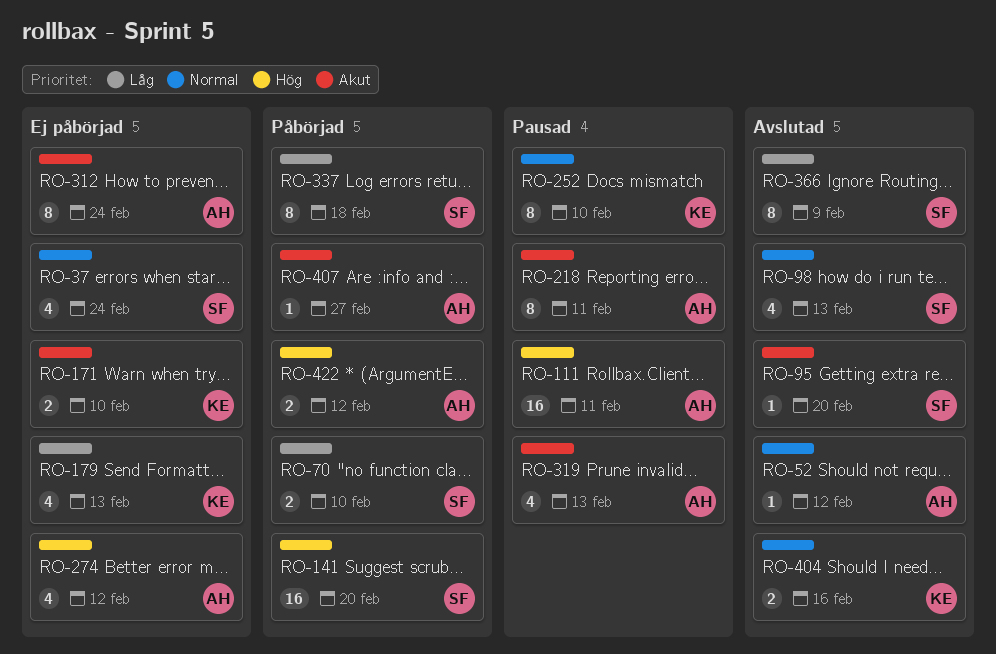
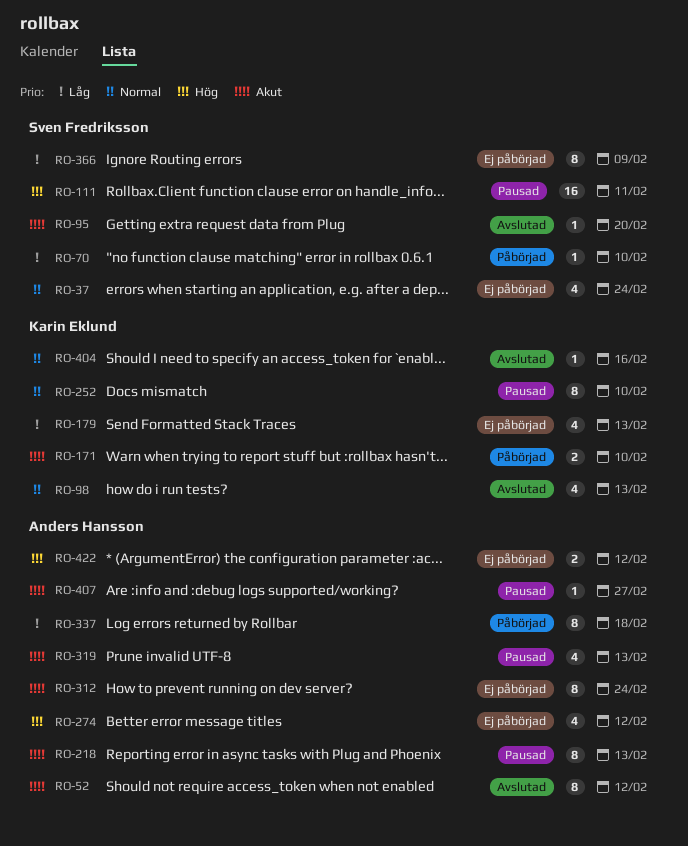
RO-52, priority: Normal -> Akut
RO-52, estimate: 1 -> 8
RO-70, estimate: 2 -> 1
RO-98, owner: Sven Fredriksson -> Karin Eklund
RO-111, owner: Anders Hansson -> Sven Fredriksson
RO-141: present -> none
RO-171, status: Ej påbörjad -> Påbörjad
RO-218, due: Feb 11 -> Feb 13
RO-337, owner: Sven Fredriksson -> Anders Hansson
RO-366, status: Avslutad -> Ej påbörjad
RO-404, estimate: 2 -> 1
RO-407, status: Påbörjad -> Pausad
RO-422, status: Påbörjad -> Ej påbörjad

